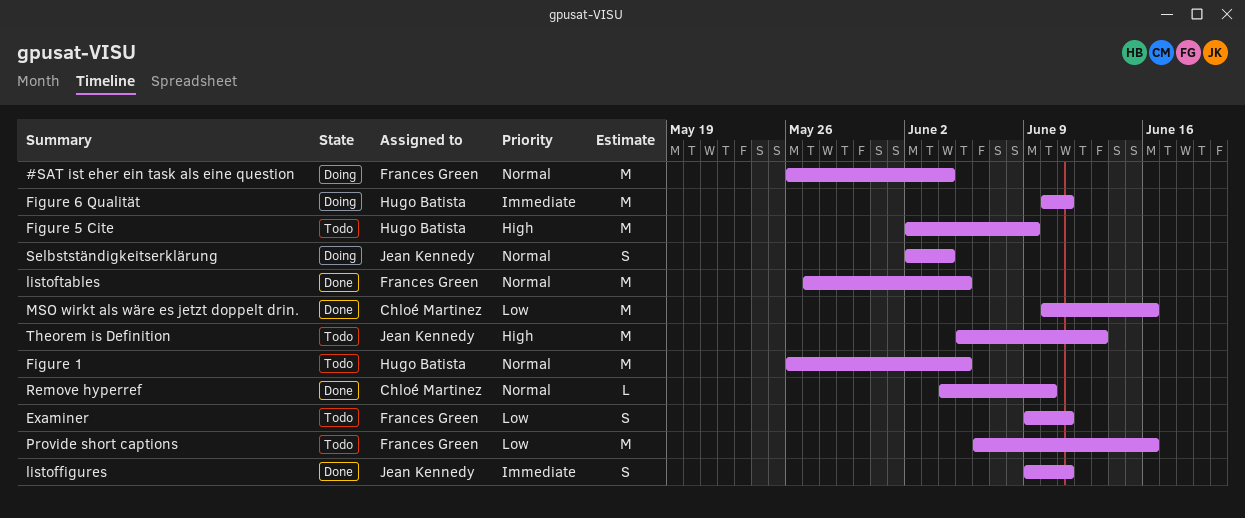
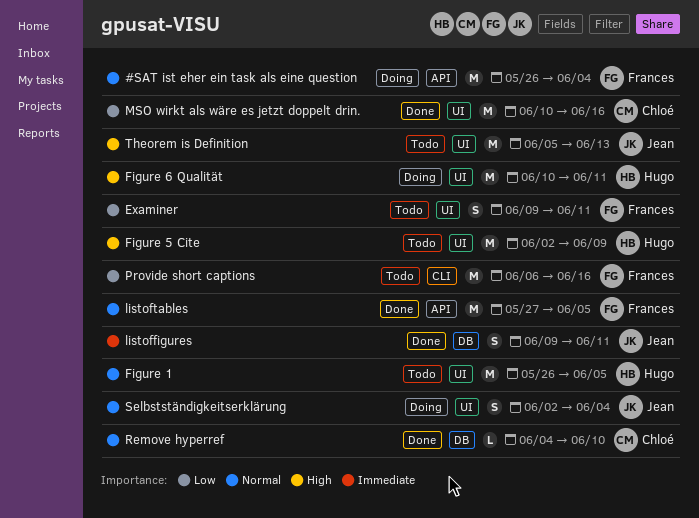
Figure 6 Qualität, priority: Immediate -> High

